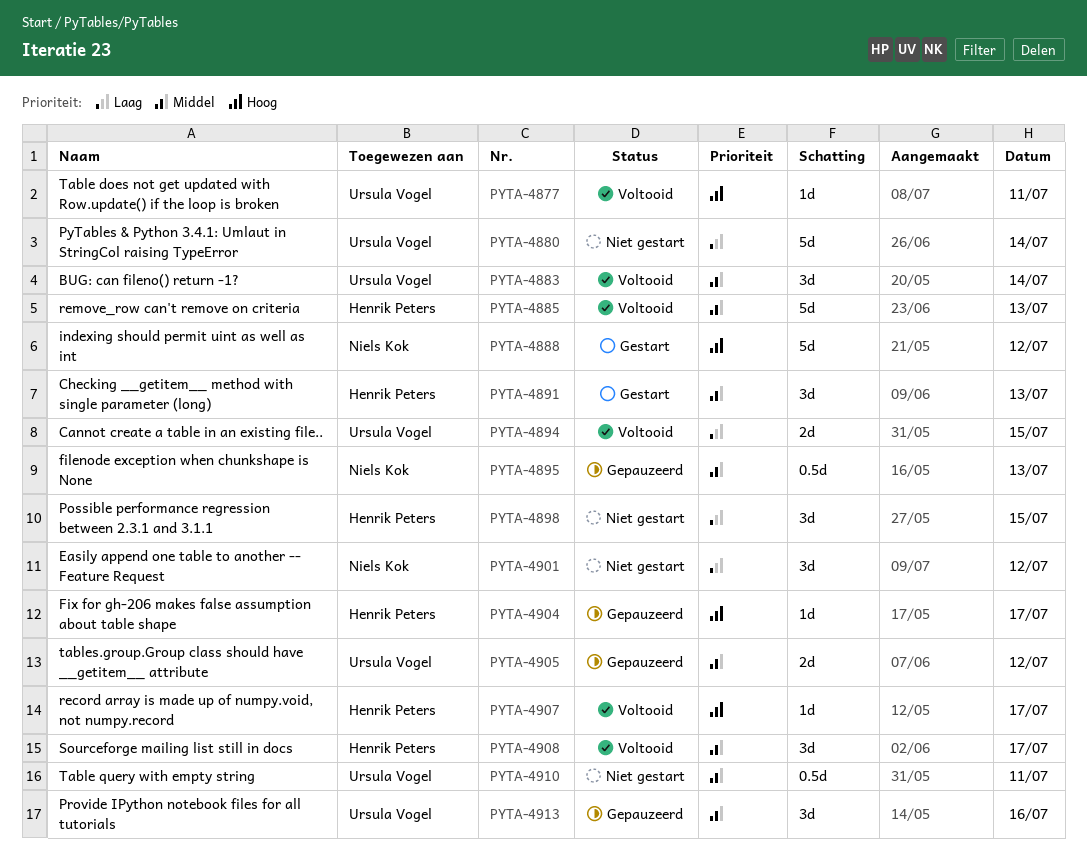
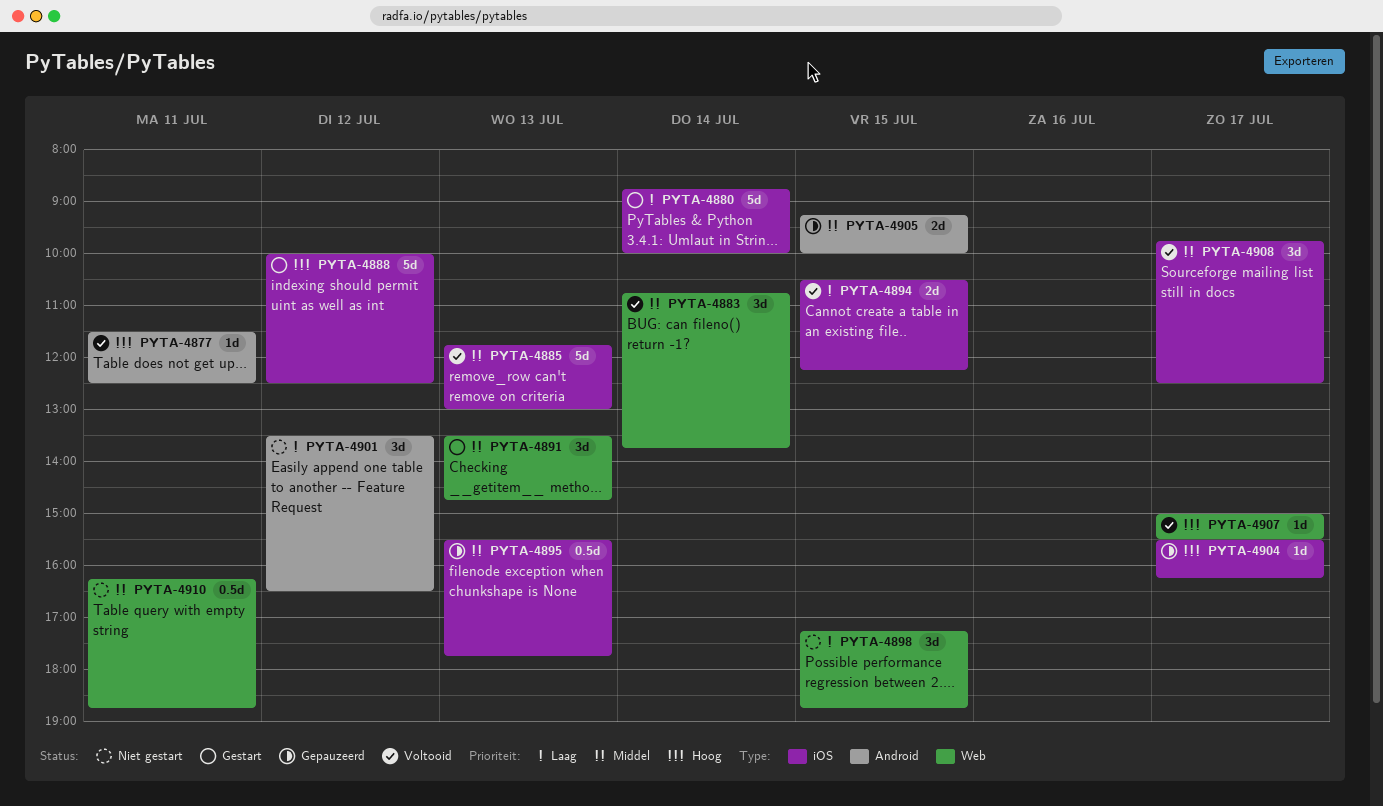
PYTA-4880, status: Niet gestart -> Gestart
PYTA-4905, day: Jul 12 -> Jul 15
PYTA-4913: present -> none

